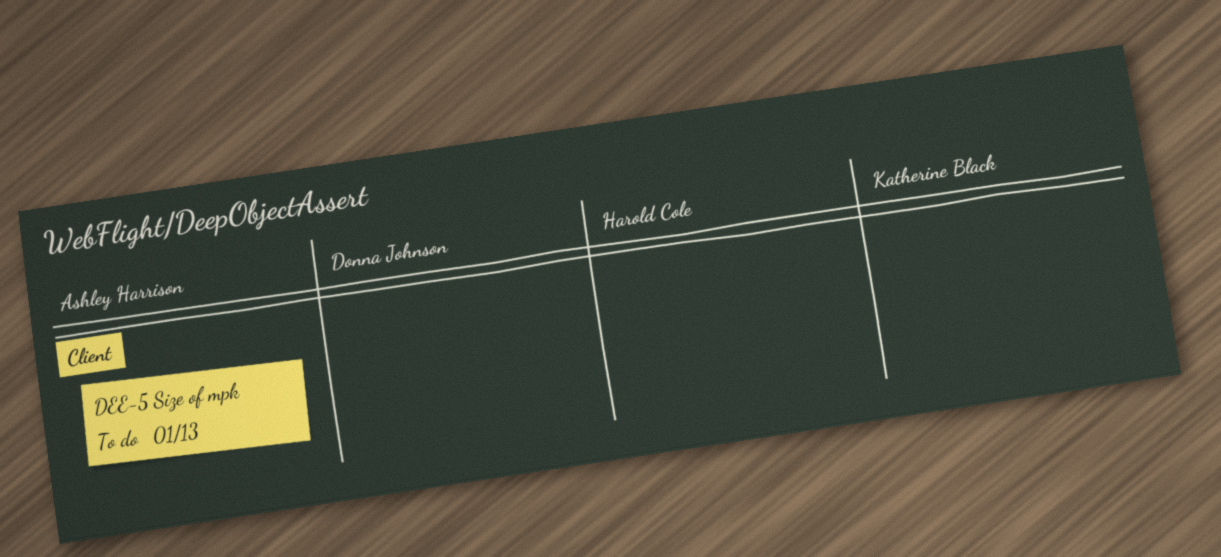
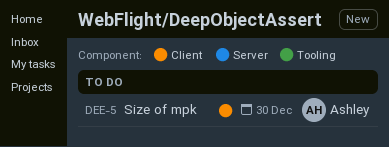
DEE-5, due: Jan 13 -> Dec 30

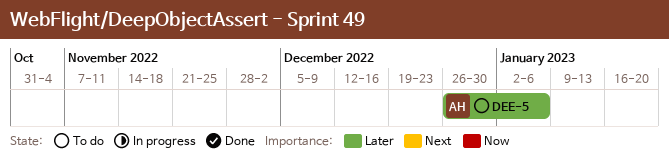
DEE-5, due: Dec 30 -> Jan 6

